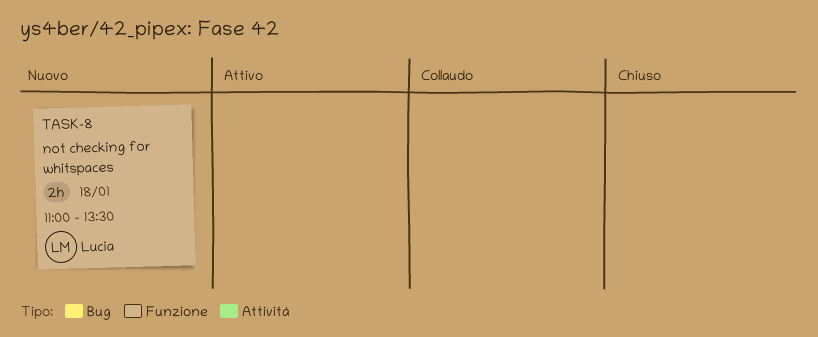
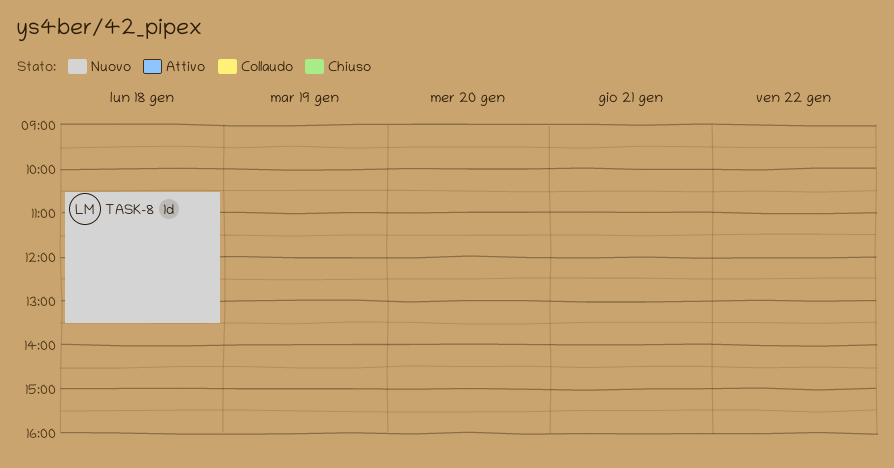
TASK-8, estimate: 2h -> 1d
TASK-8, begins: 11:00 -> 10:30

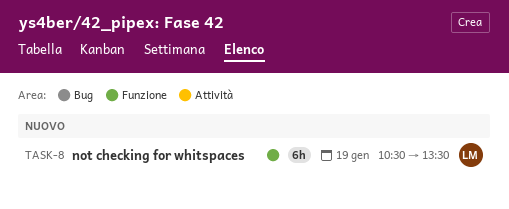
TASK-8, estimate: 1d -> 6h
TASK-8, day: Jan 18 -> Jan 19

